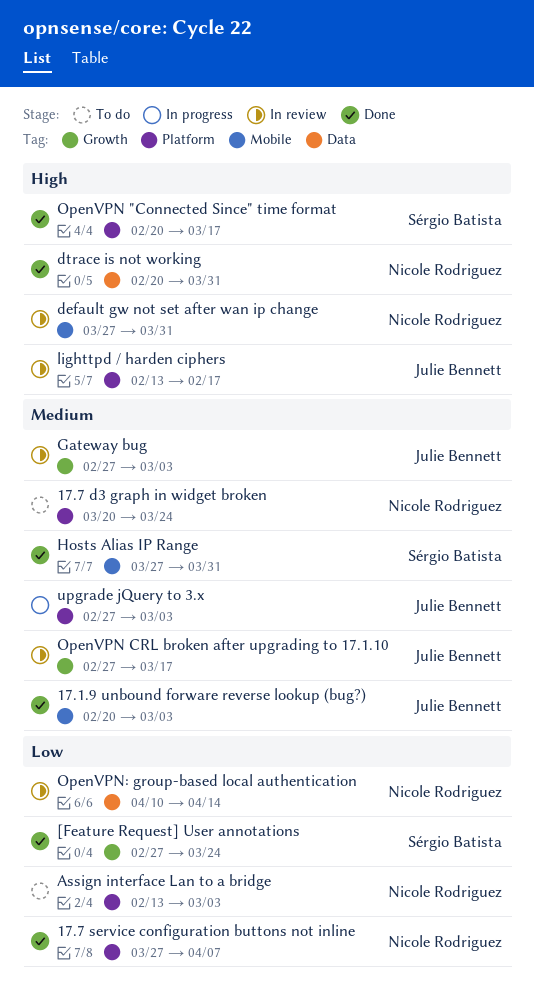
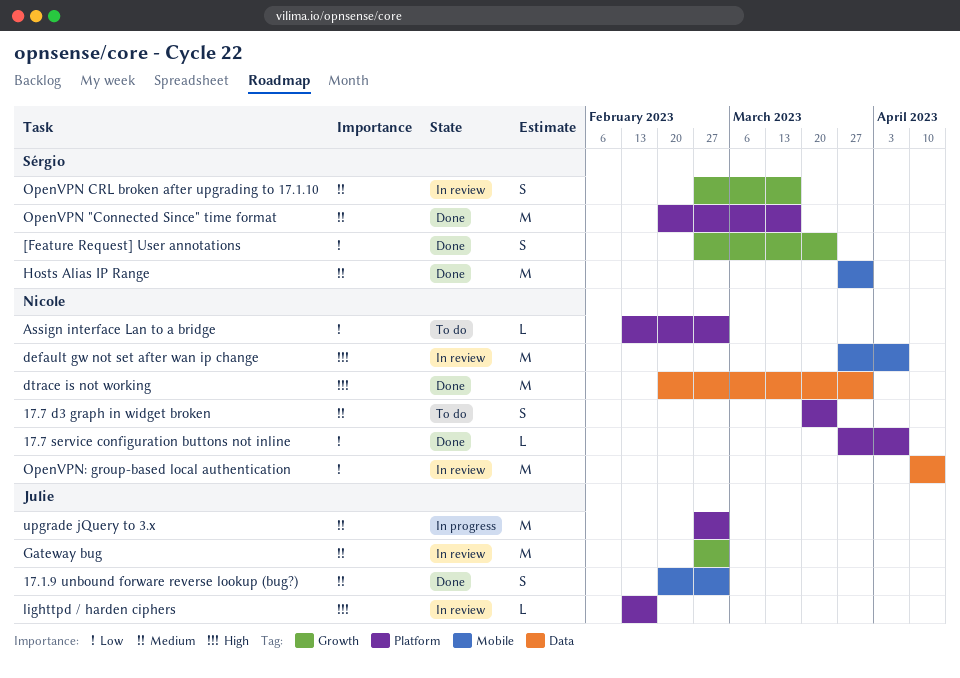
default gw not set after wan ip change, due: Mar 31 -> Apr 7
OpenVPN "Connected Since" time format, priority: High -> Medium
OpenVPN CRL broken after upgrading to 17.1.10, owner: Julie Bennett -> Sérgio Batista

